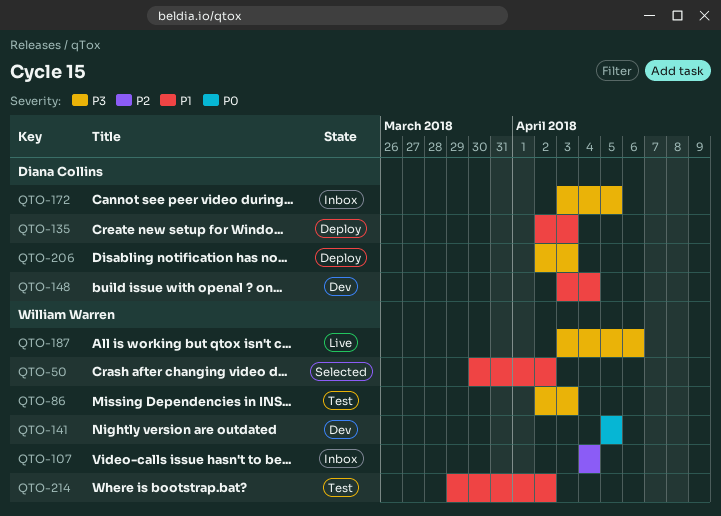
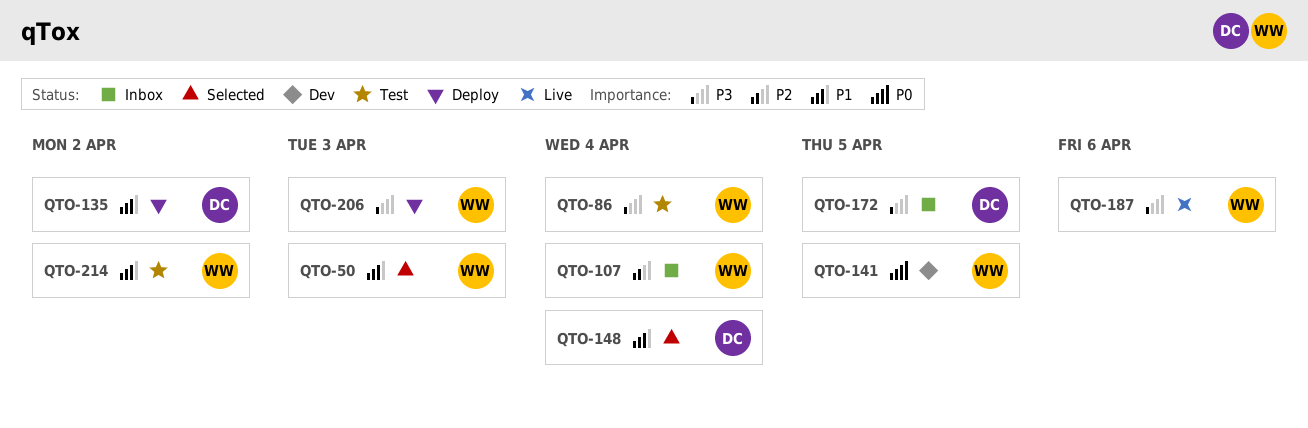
QTO-50, due: Apr 2 -> Apr 3
QTO-86, due: Apr 3 -> Apr 4
QTO-135, due: Apr 3 -> Apr 2
QTO-148, status: Dev -> Selected
QTO-206, owner: Diana Collins -> William Warren

